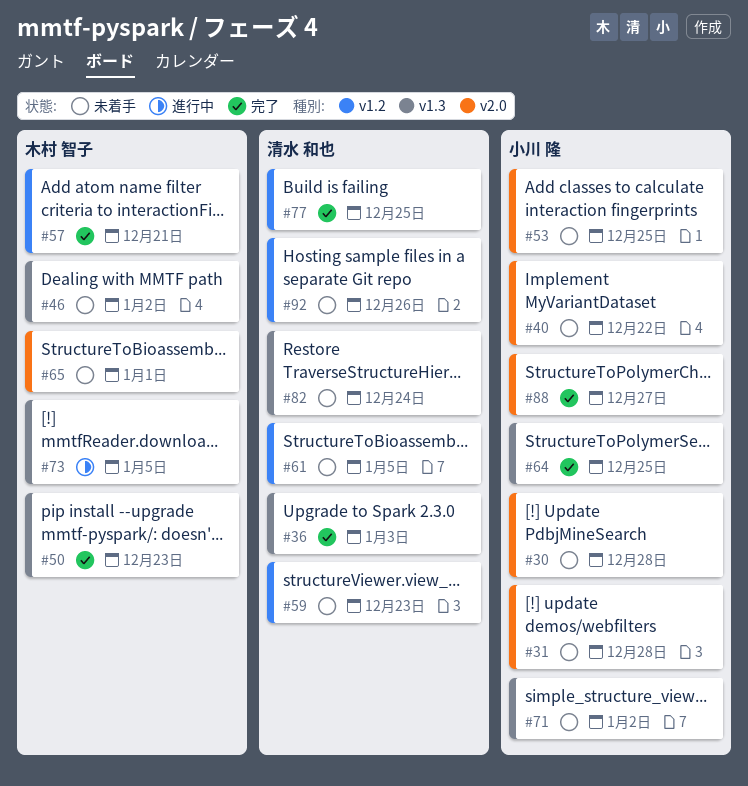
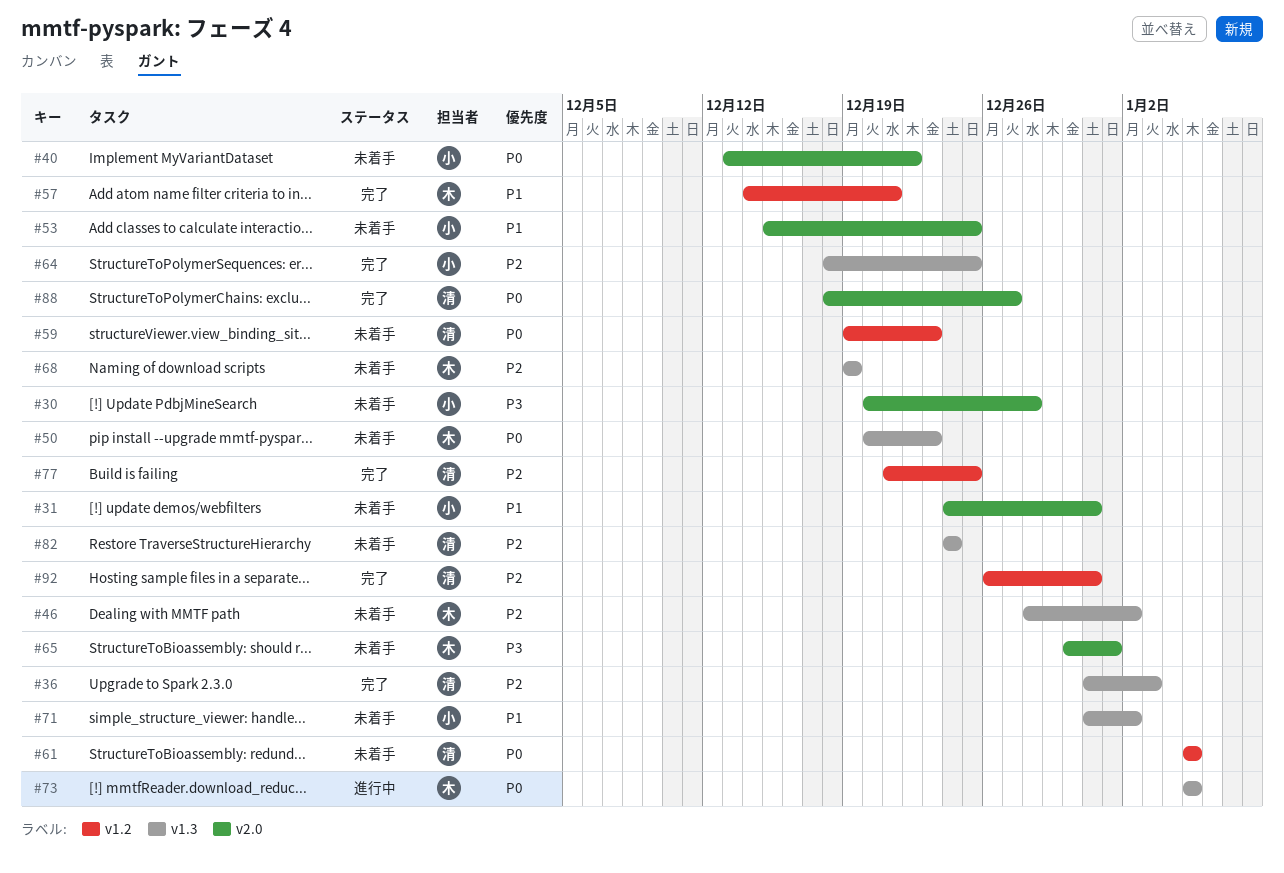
#31, due: Dec 28 -> Dec 31
#50, status: 完了 -> 未着手
#68: none -> present
#88, owner: 小川 隆 -> 清水 和也
#92, status: 未着手 -> 完了
#92, due: Dec 26 -> Dec 31

